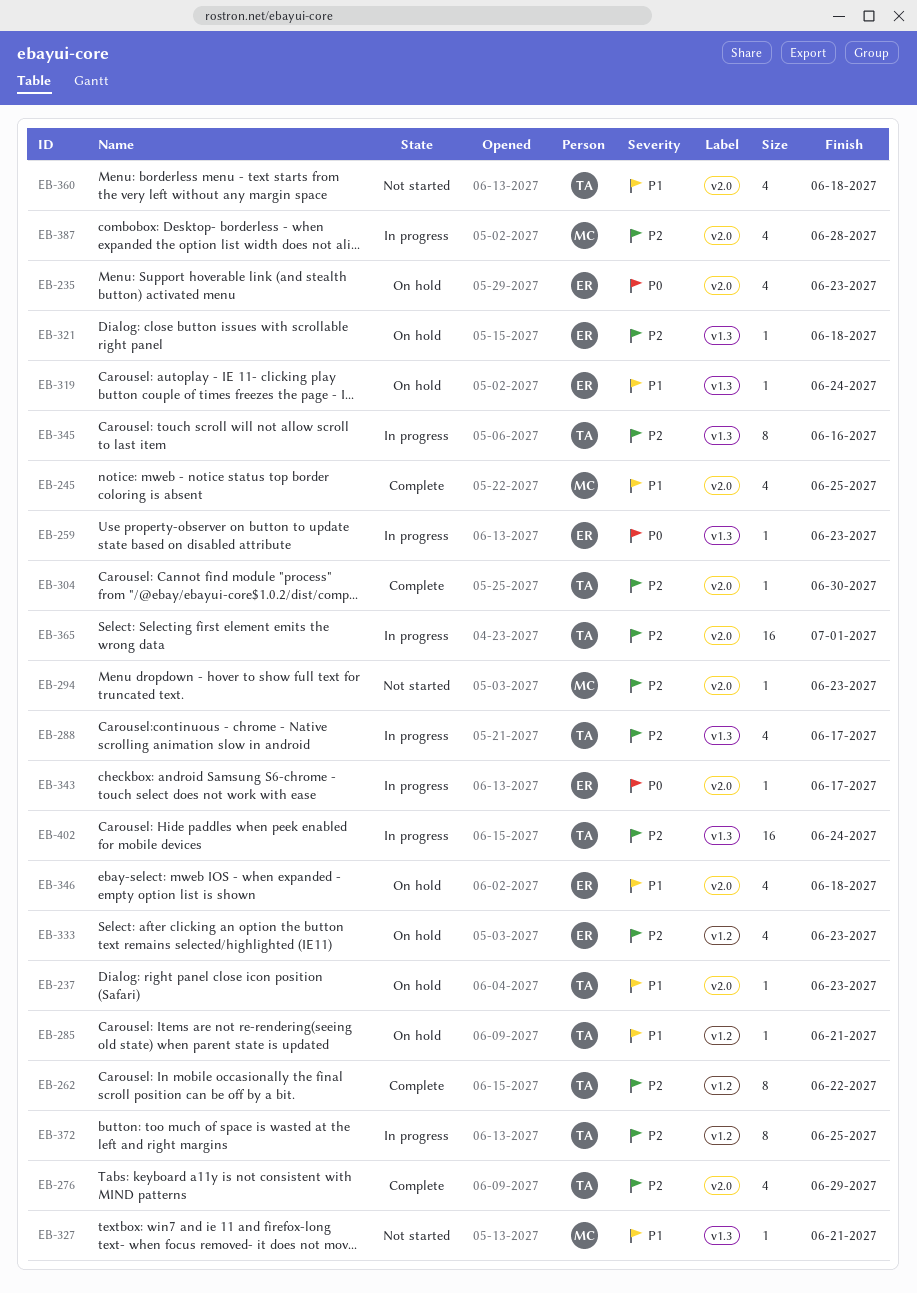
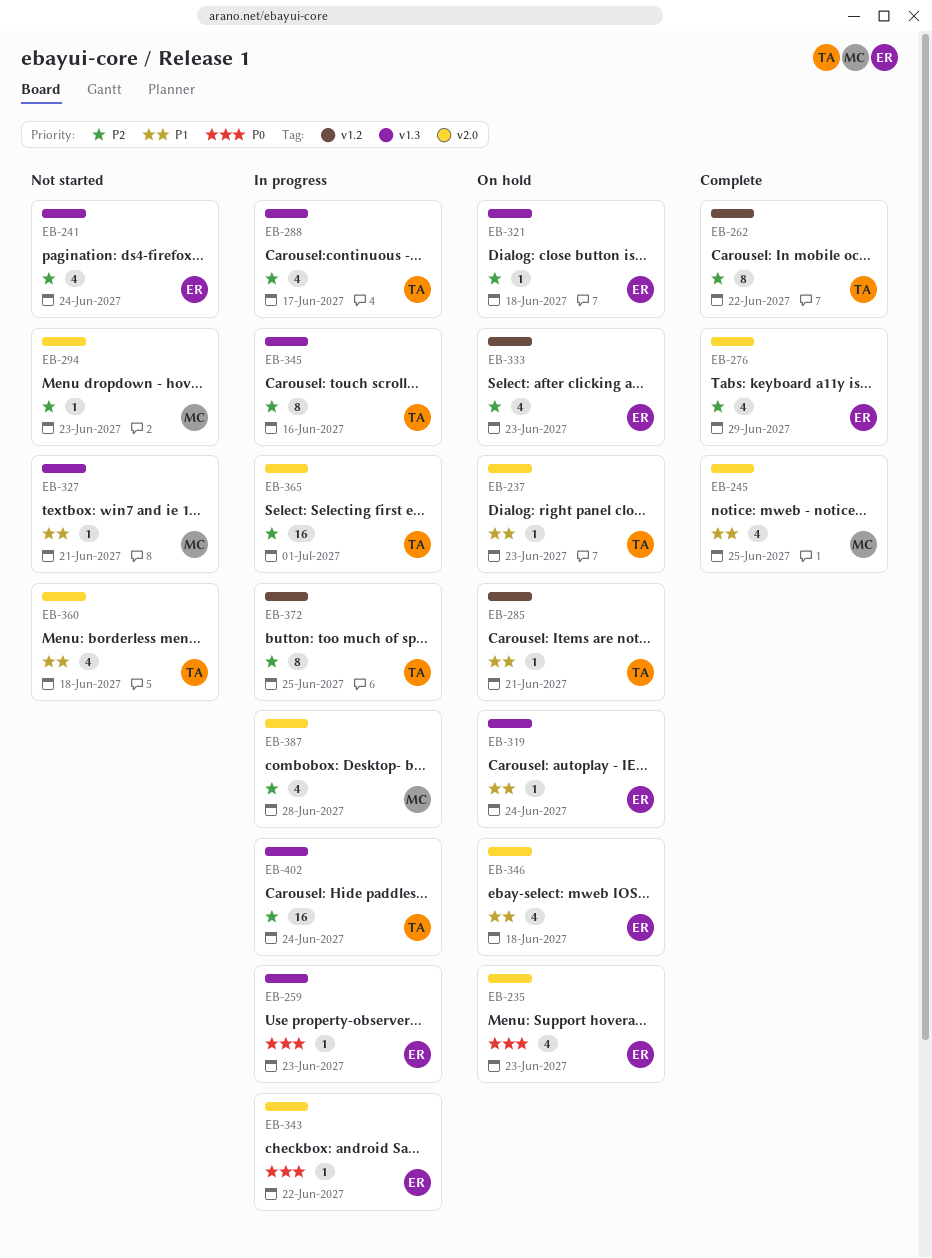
EB-241: none -> present
EB-276, owner: TA -> ER
EB-304: present -> none
EB-343, due: Jun 17 -> Jun 22

